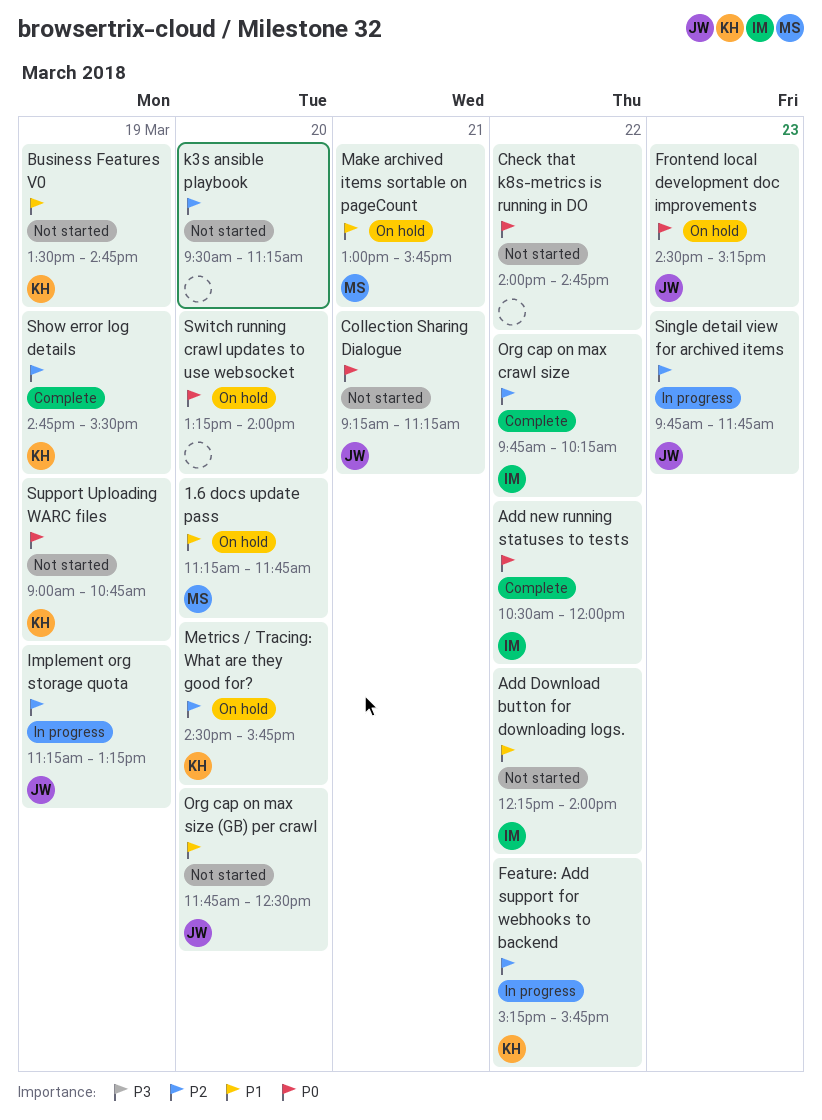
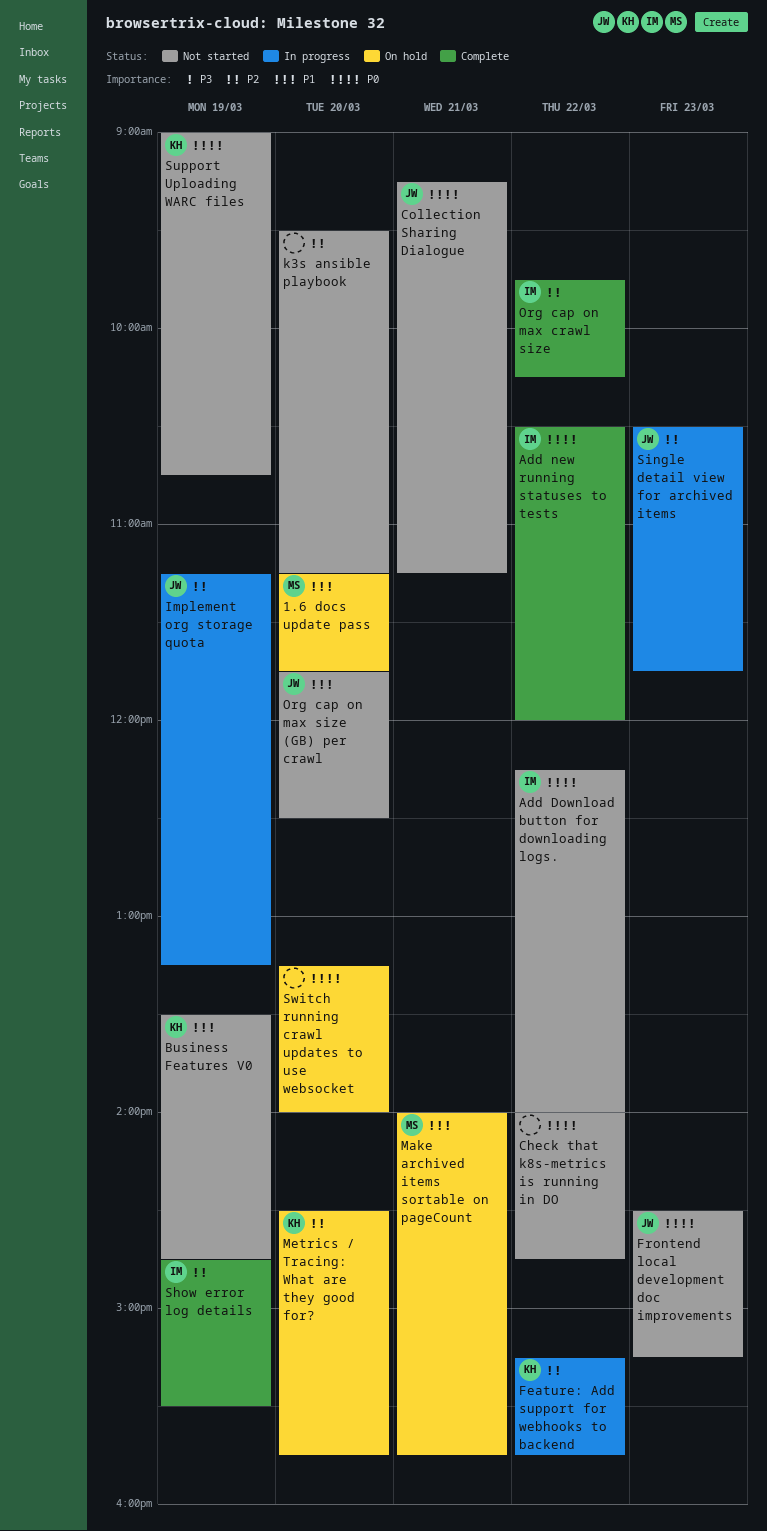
Add Download button for downloading logs., priority: P1 -> P0
Frontend local development doc improvements, status: On hold -> Not started
Make archived items sortable on pageCount, begins: 13:00 -> 14:00
Show error log details, owner: KH -> IM
Single detail view for archived items, begins: 09:45 -> 10:30

